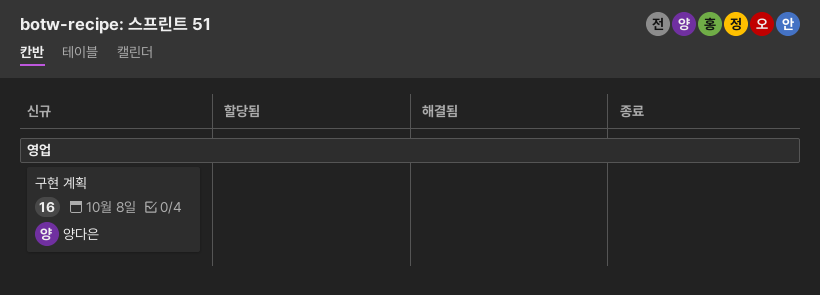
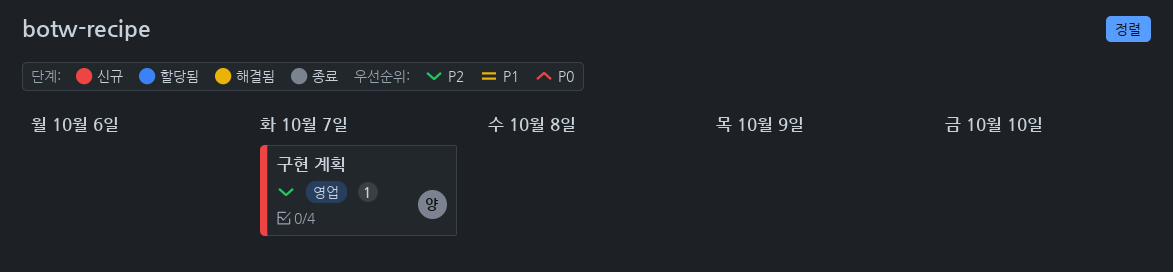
구현 계획, estimate: 16 -> 1
구현 계획, due: Oct 8 -> Oct 7

